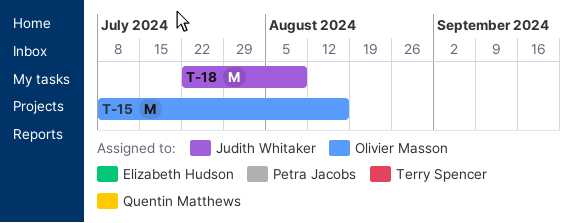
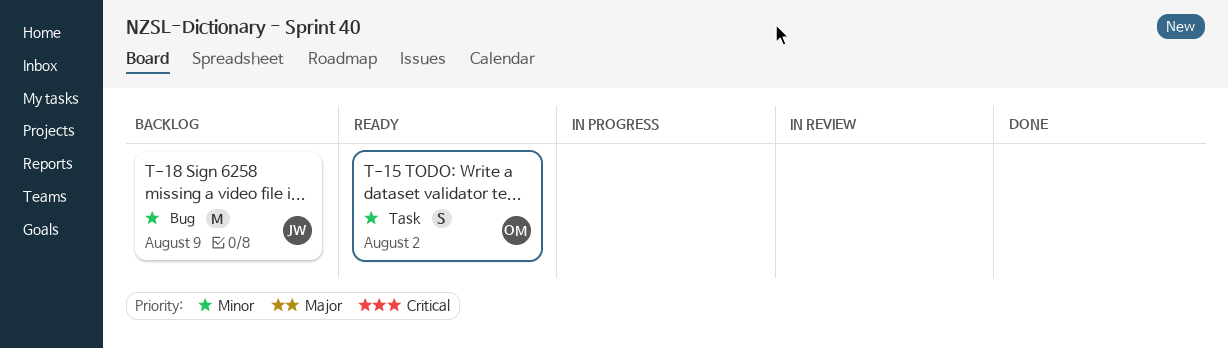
T-15, estimate: M -> S
T-15, due: Aug 16 -> Aug 2

